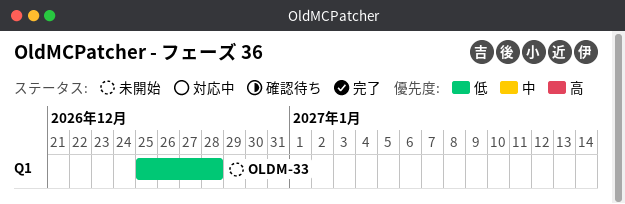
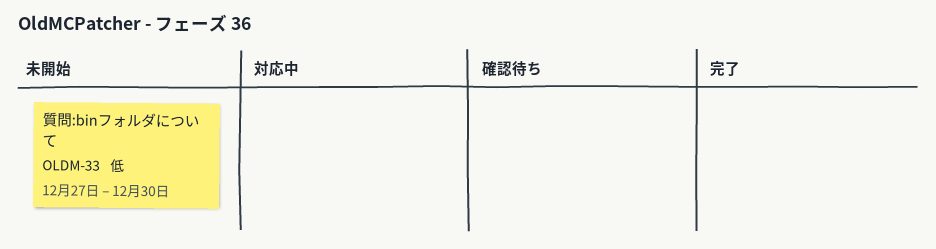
OLDM-33, start: Dec 25 -> Dec 27
OLDM-33, due: Dec 28 -> Dec 30

